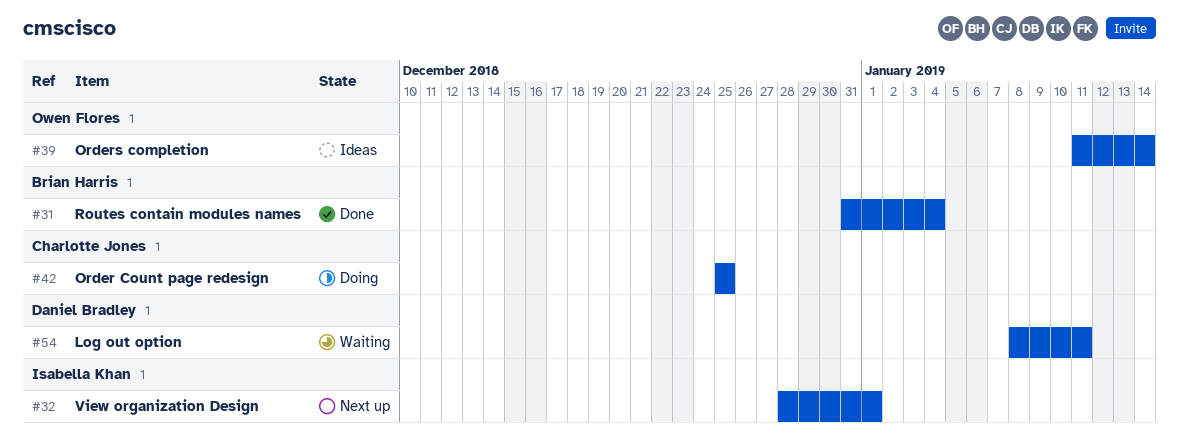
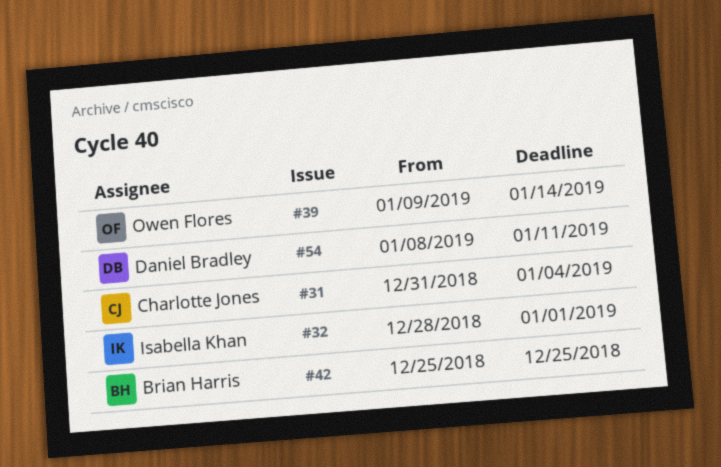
#31, owner: Brian Harris -> Charlotte Jones
#39, start: Jan 11 -> Jan 9
#42, owner: Charlotte Jones -> Brian Harris

